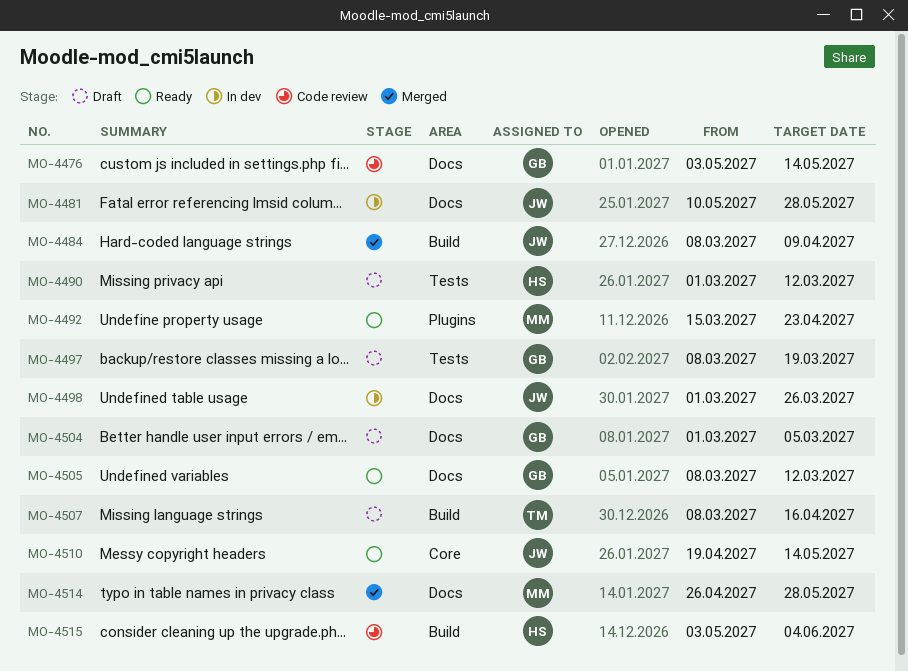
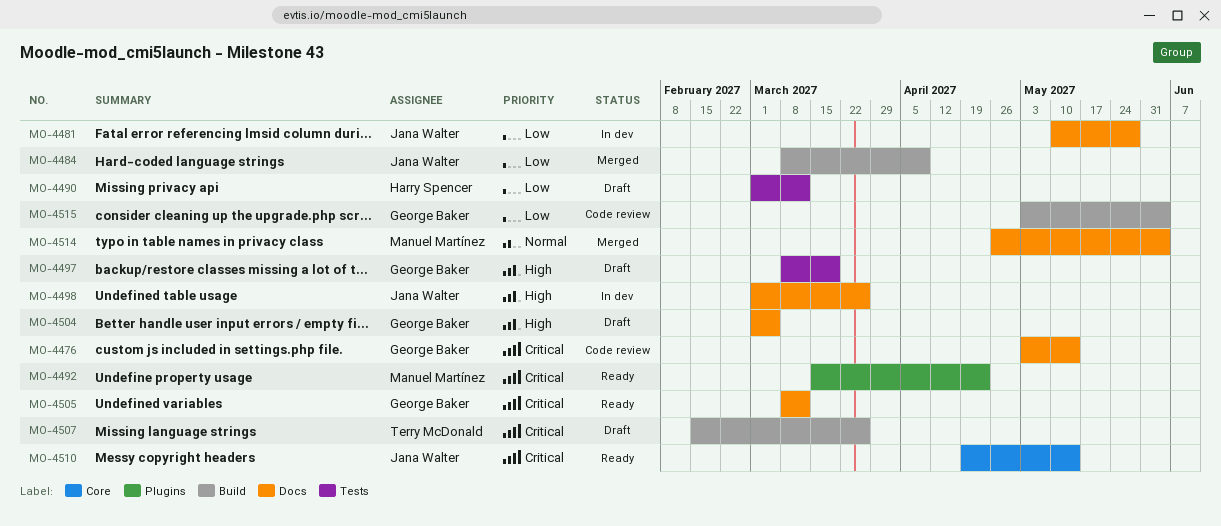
MO-4507, start: Mar 8 -> Feb 15
MO-4507, due: Apr 16 -> Mar 26
MO-4514, due: May 28 -> Jun 4
MO-4515, owner: Harry Spencer -> George Baker

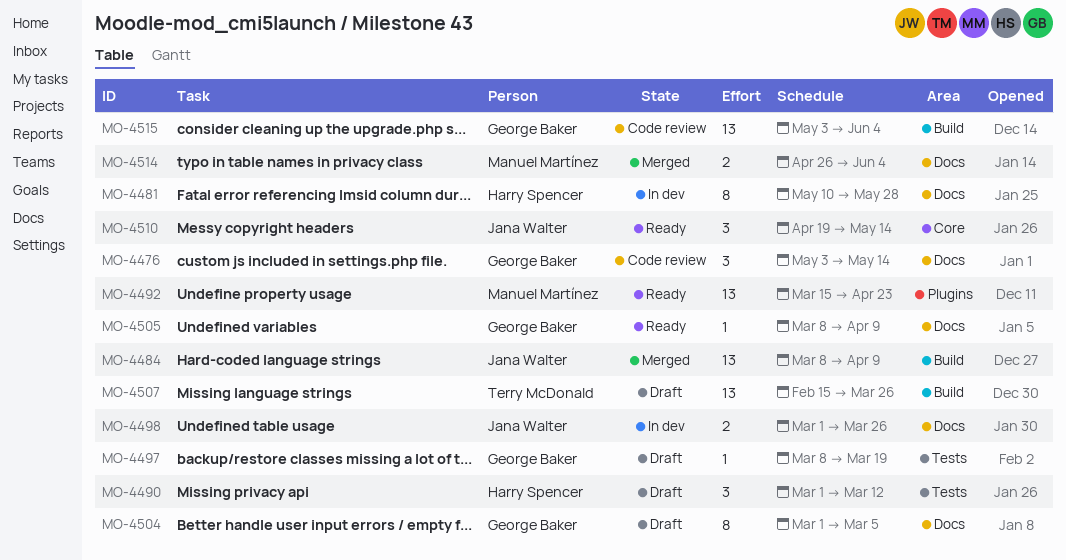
MO-4481, owner: Jana Walter -> Harry Spencer
MO-4505, due: Mar 12 -> Apr 9

